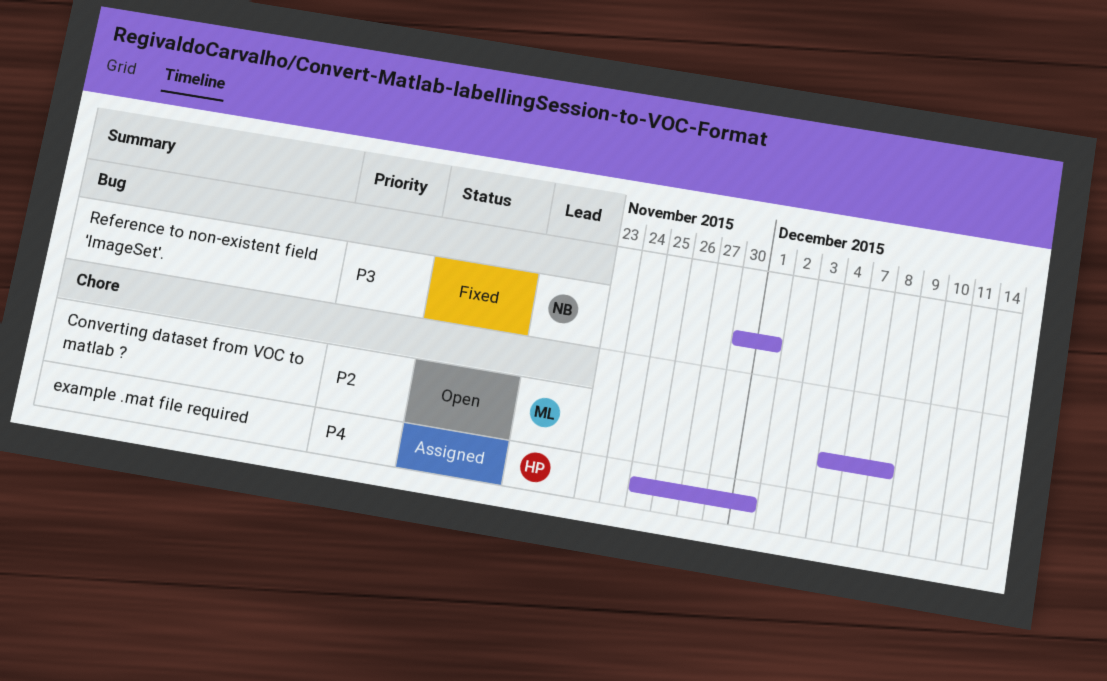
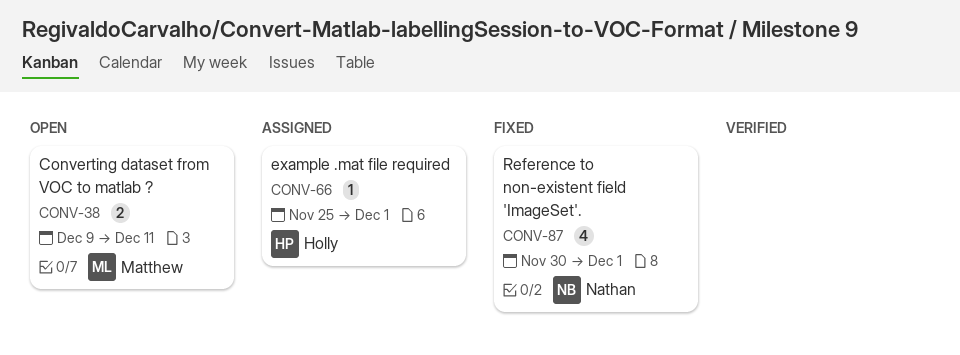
Converting dataset from VOC to matlab ?, start: Dec 4 -> Dec 9
Converting dataset from VOC to matlab ?, due: Dec 8 -> Dec 11

